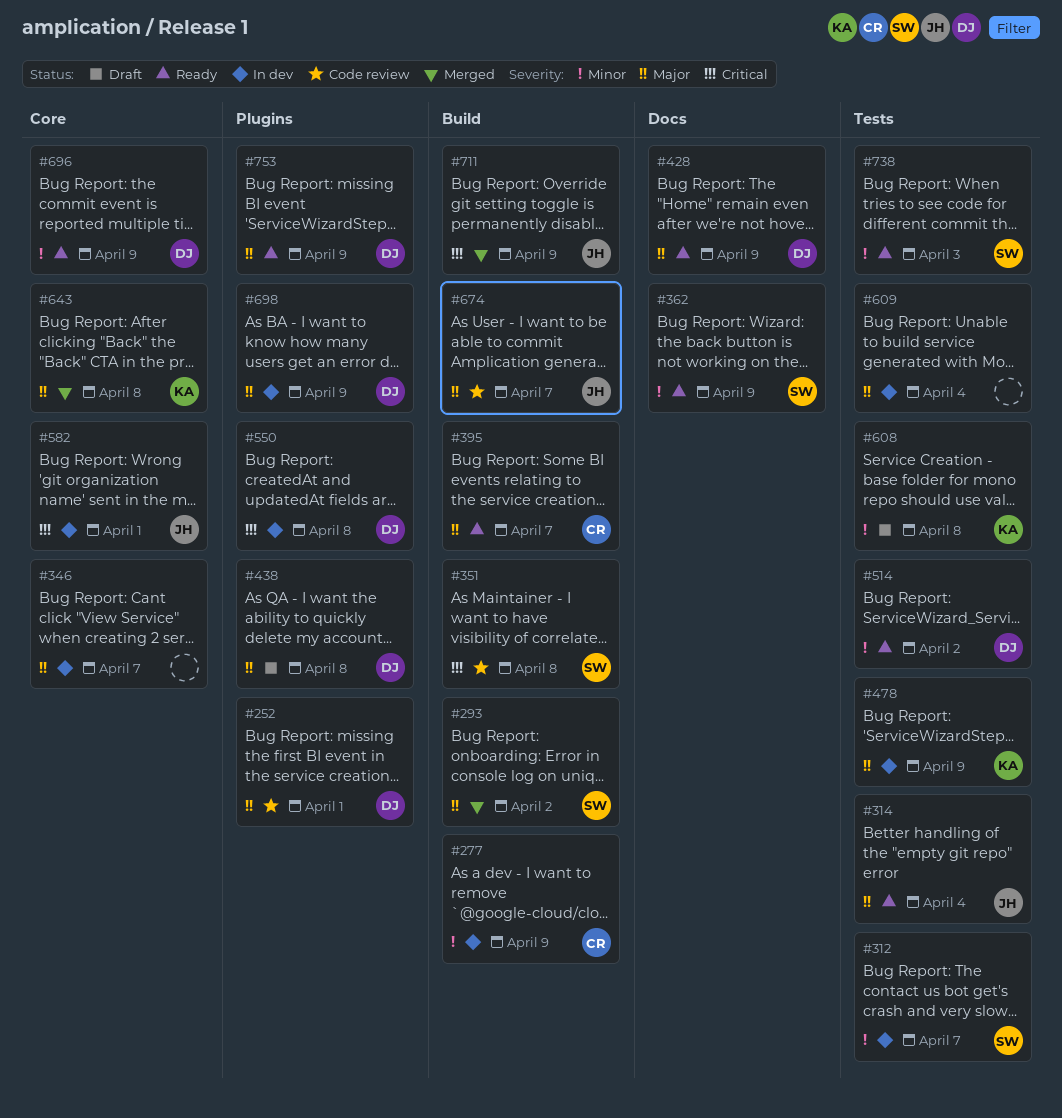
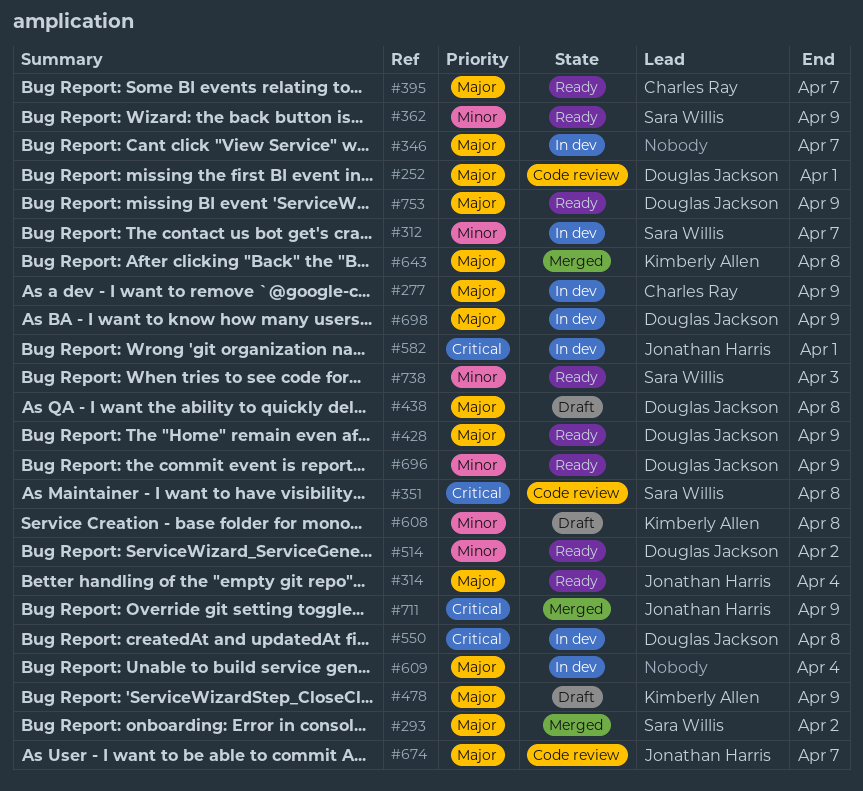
#277, priority: Minor -> Major
#478, status: In dev -> Draft

